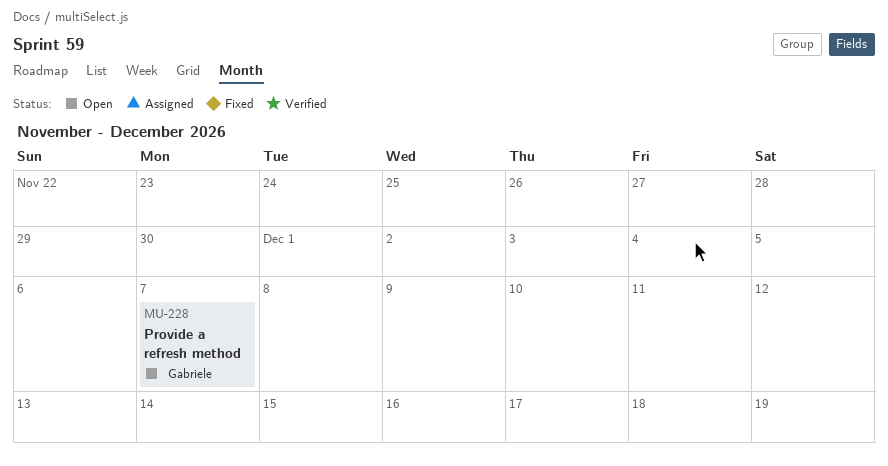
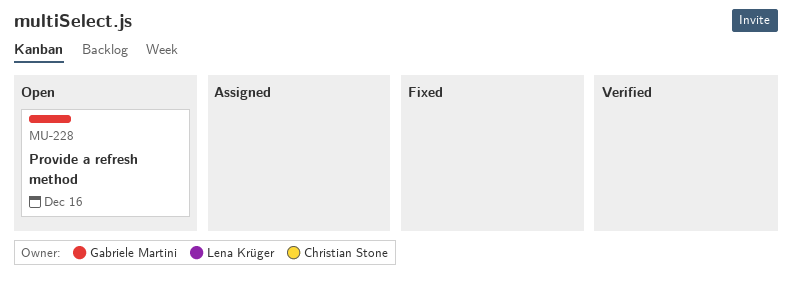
MU-228, due: Dec 7 -> Dec 16

